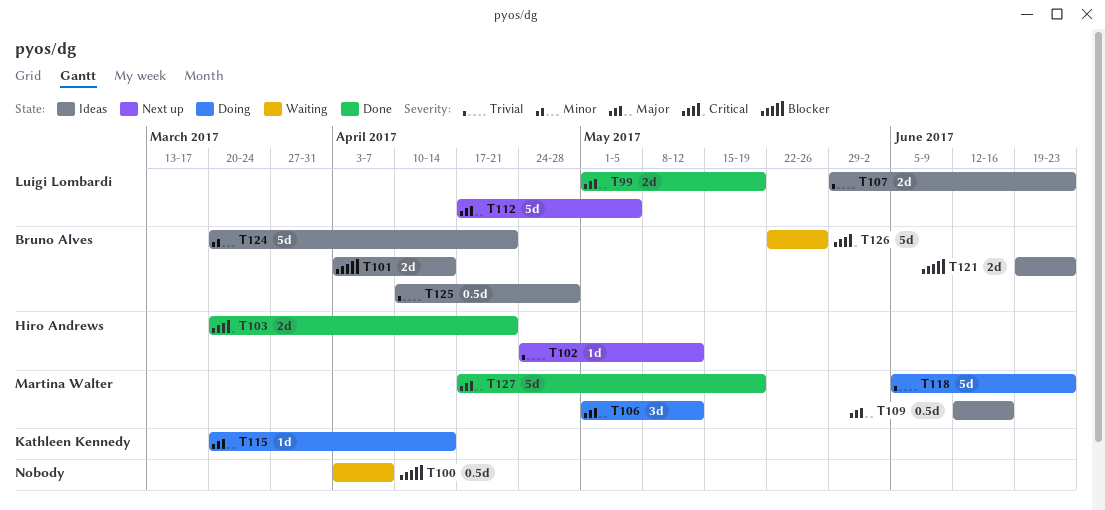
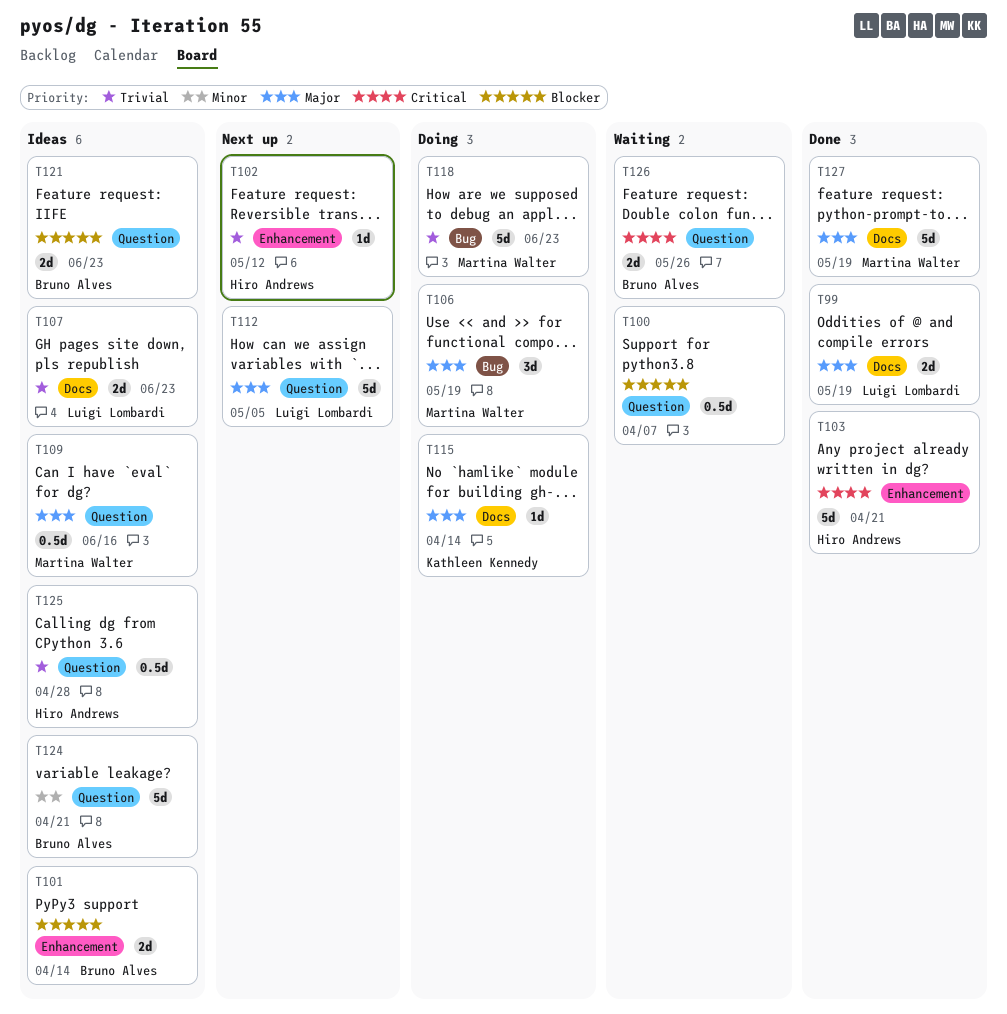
T103, estimate: 2d -> 5d
T106, due: May 12 -> May 19
T125, owner: Bruno Alves -> Hiro Andrews
T126, estimate: 5d -> 2d

